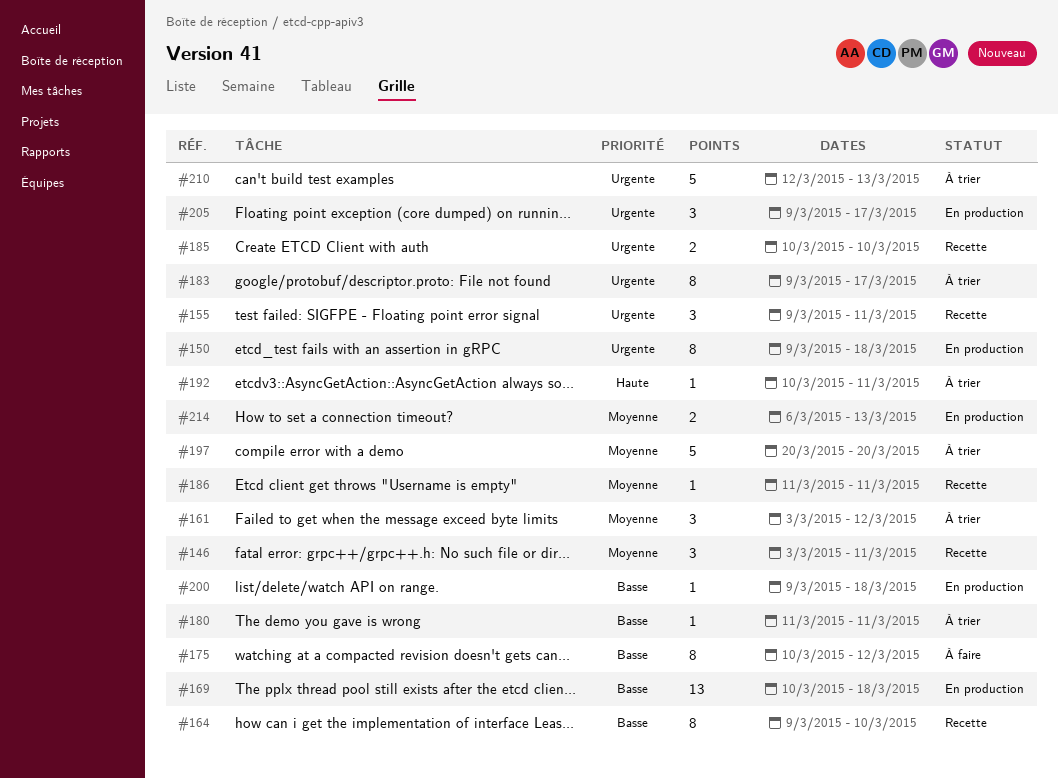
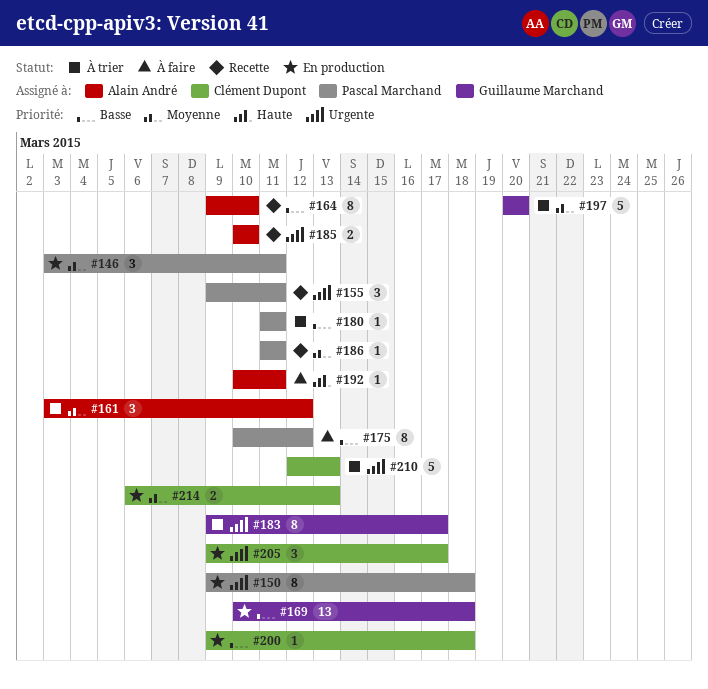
#146, status: Recette -> En production
#192, status: À trier -> À faire

